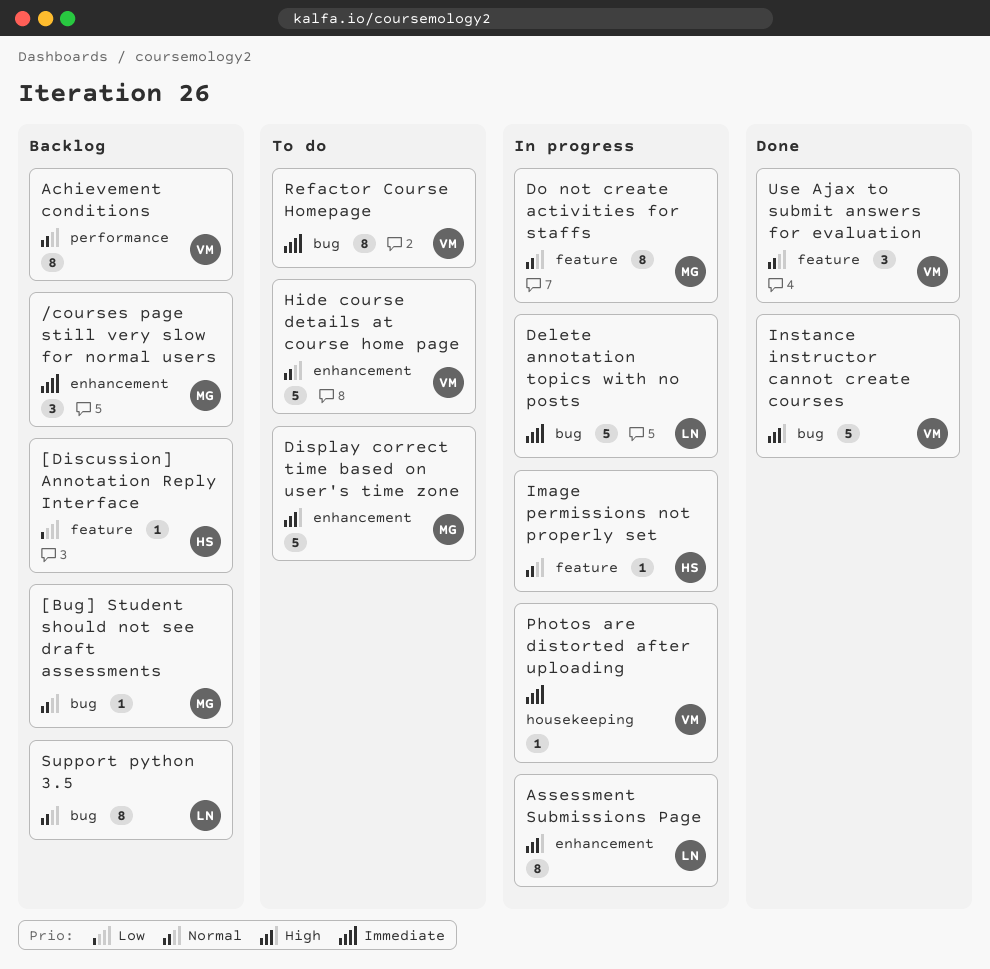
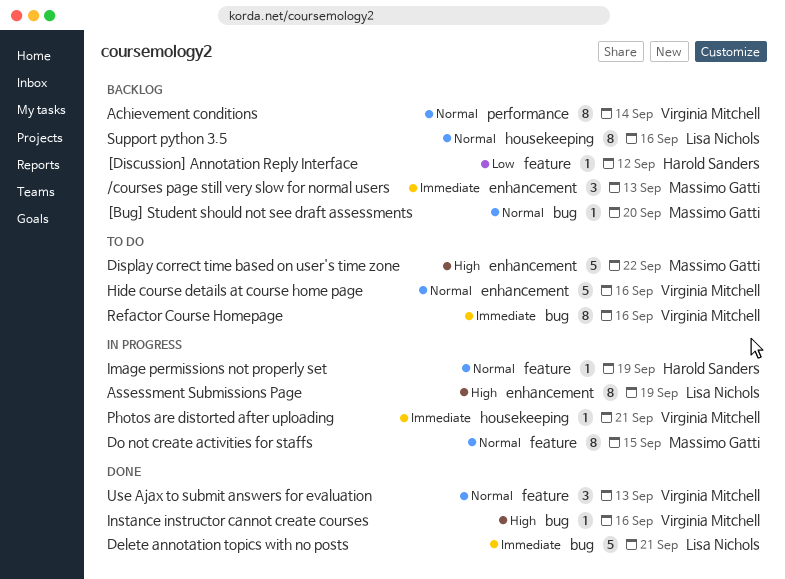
Delete annotation topics with no posts, status: In progress -> Done
Instance instructor cannot create courses, estimate: 5 -> 1
Support python 3.5, label: bug -> housekeeping

